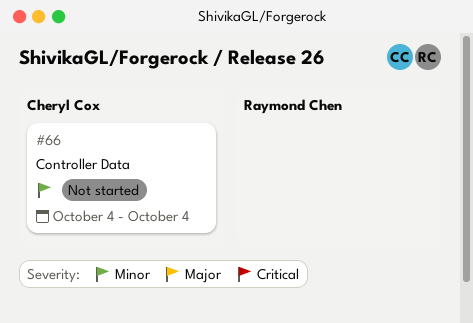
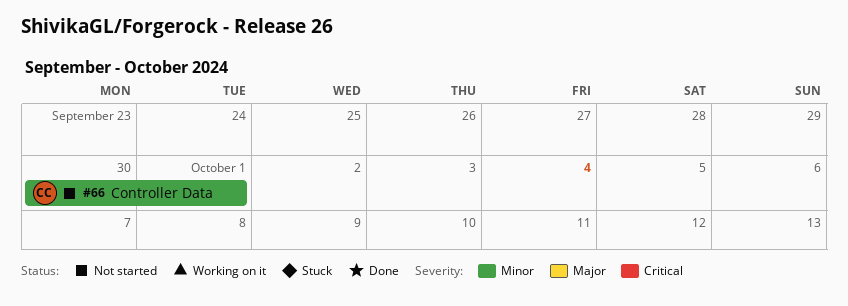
#66, start: Oct 4 -> Sep 30
#66, due: Oct 4 -> Oct 1

